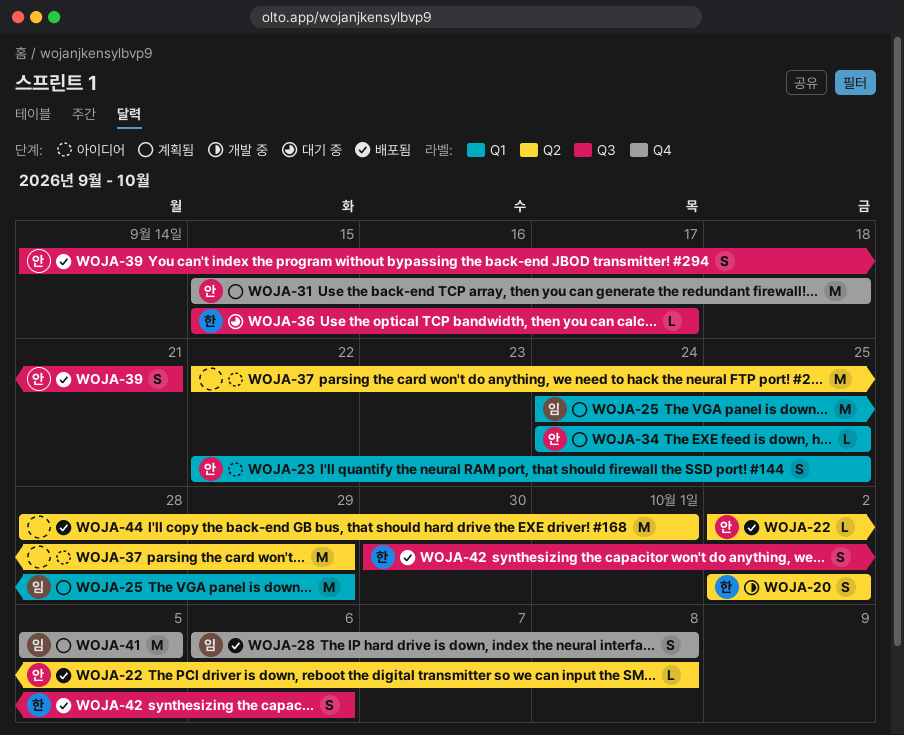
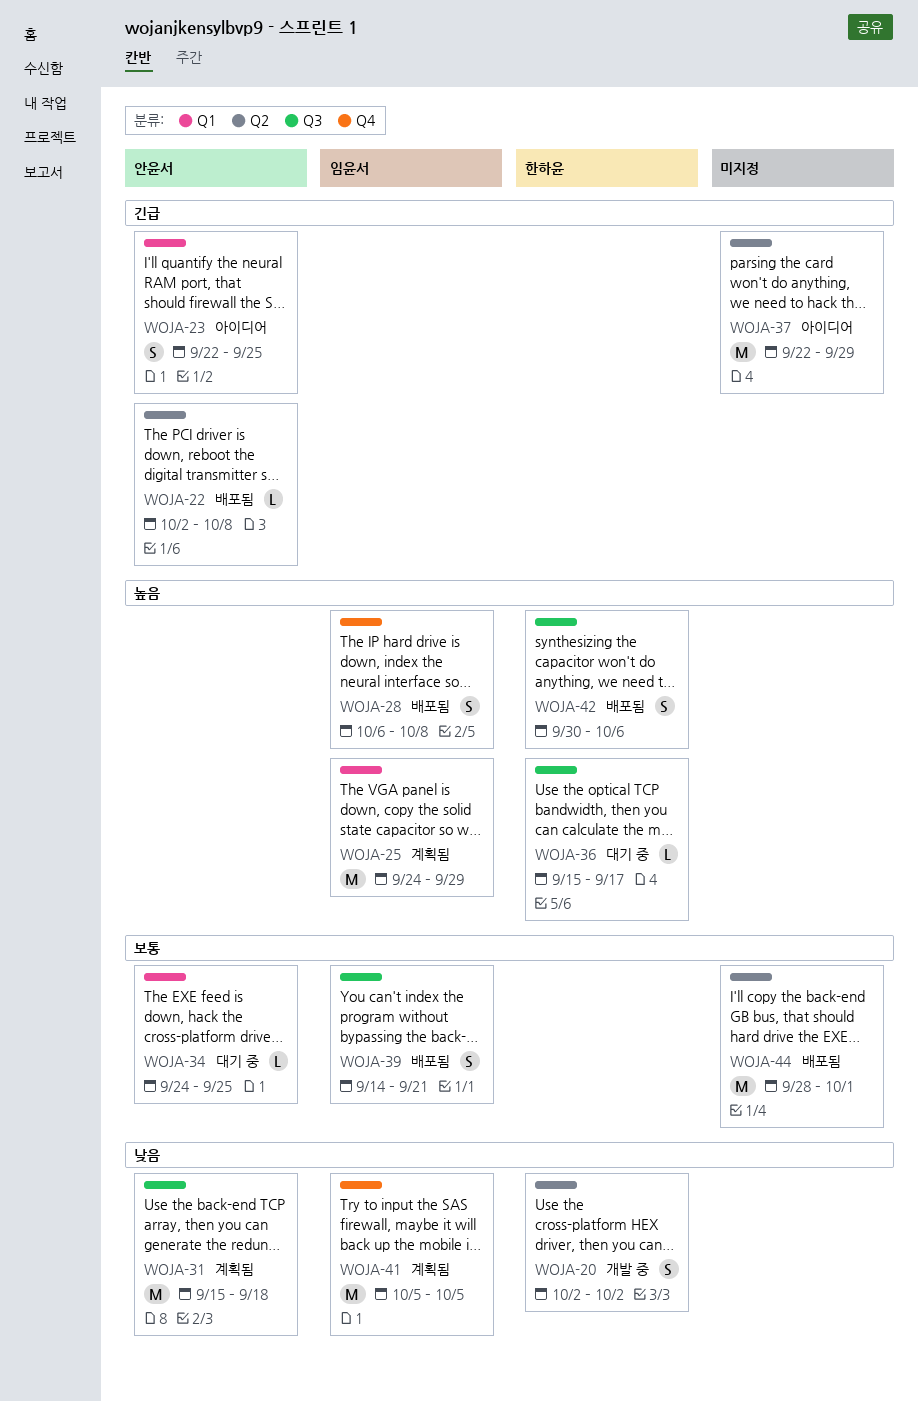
WOJA-31, label: Q4 -> Q3
WOJA-34, status: 계획됨 -> 대기 중
WOJA-39, owner: 안윤서 -> 임윤서

